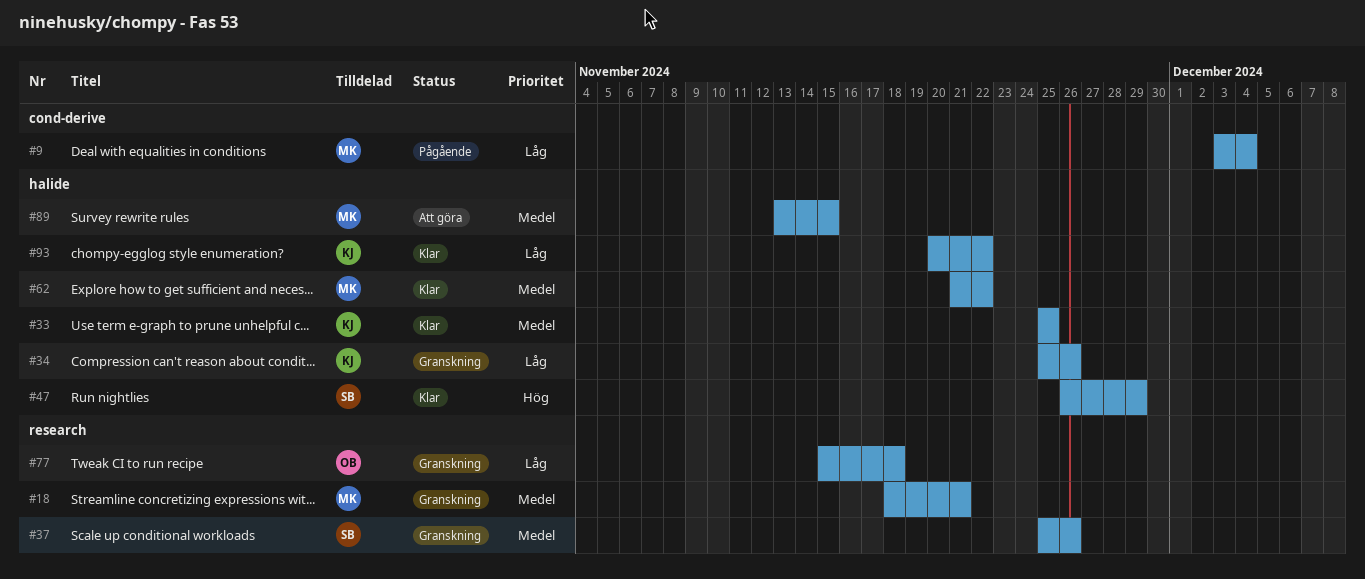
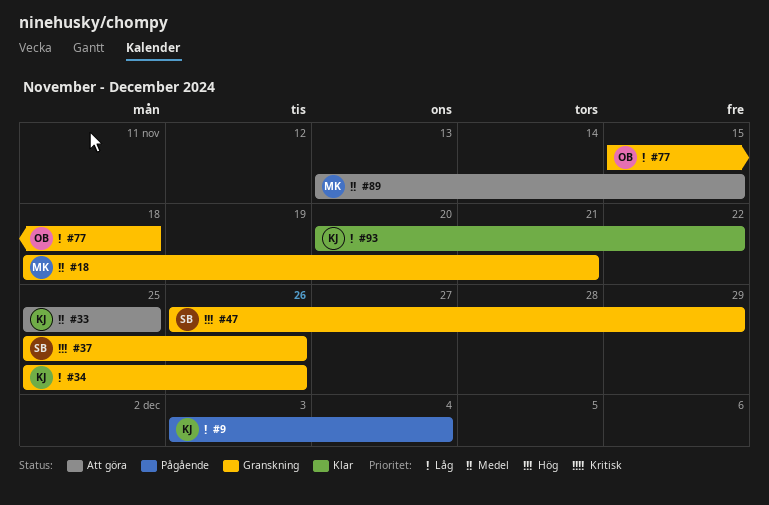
#9, owner: MK -> KJ
#33, status: Klar -> Att göra
#37, priority: Medel -> Hög
#47, status: Klar -> Granskning
#62: present -> none

